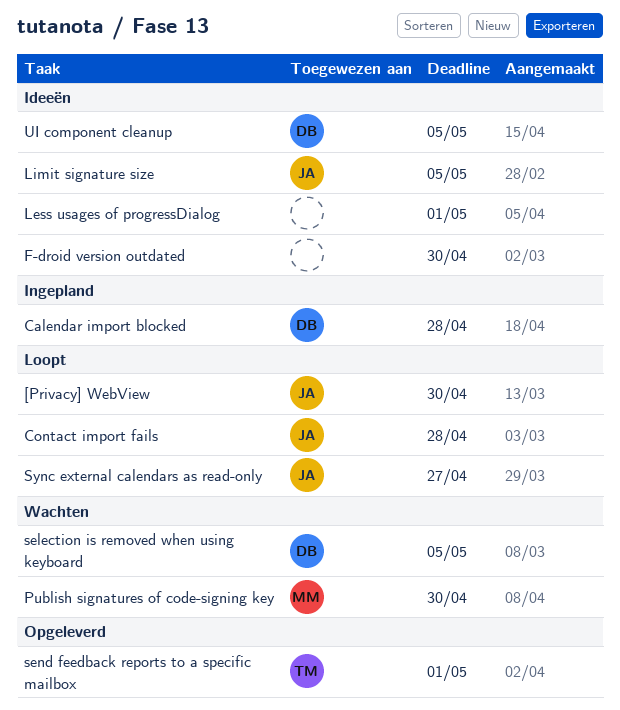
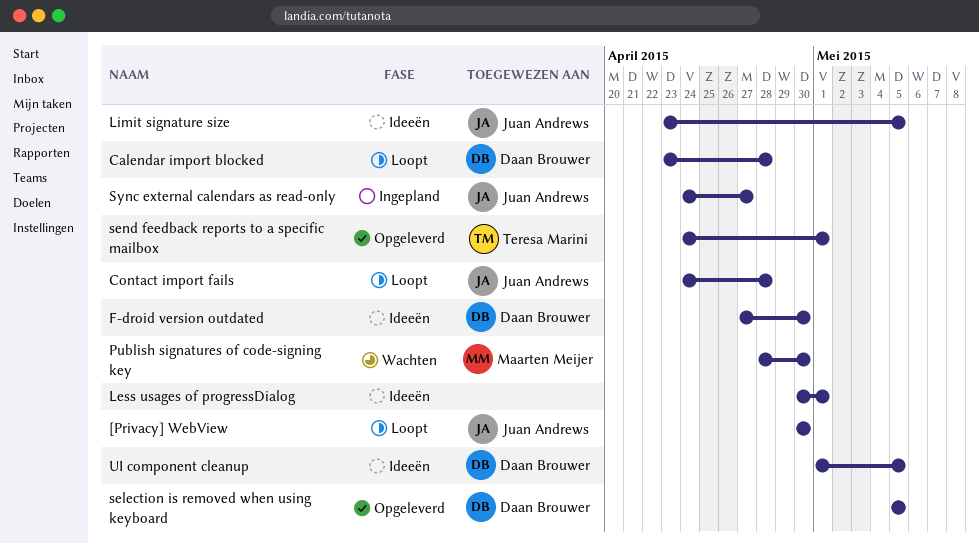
Calendar import blocked, status: Ingepland -> Loopt
F-droid version outdated, owner: none -> Daan Brouwer
selection is removed when using keyboard, status: Wachten -> Opgeleverd
Sync external calendars as read-only, status: Loopt -> Ingepland

